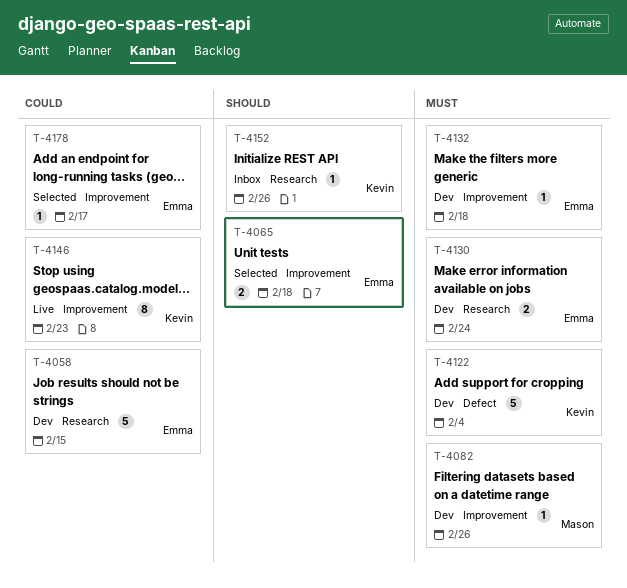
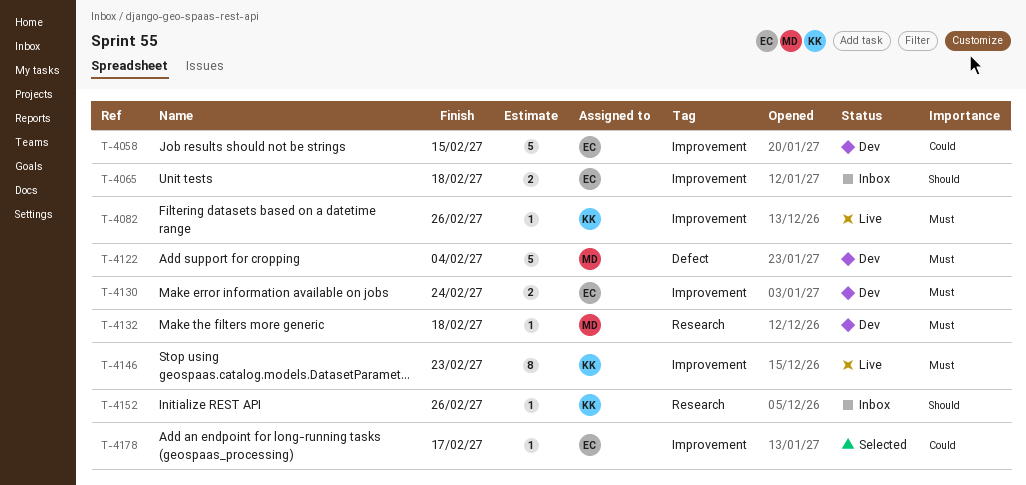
T-4058, label: Research -> Improvement
T-4065, status: Selected -> Inbox
T-4082, status: Dev -> Live
T-4082, owner: Mason -> Kevin
T-4122, owner: Kevin -> Mason
T-4130, label: Research -> Improvement
T-4132, owner: Emma -> Mason
T-4132, label: Improvement -> Research
T-4146, priority: Could -> Must

